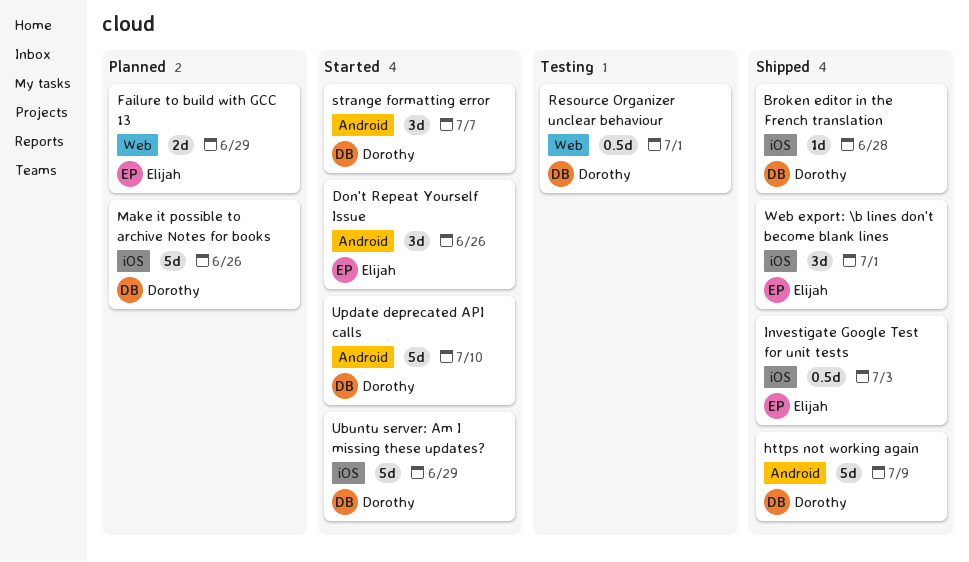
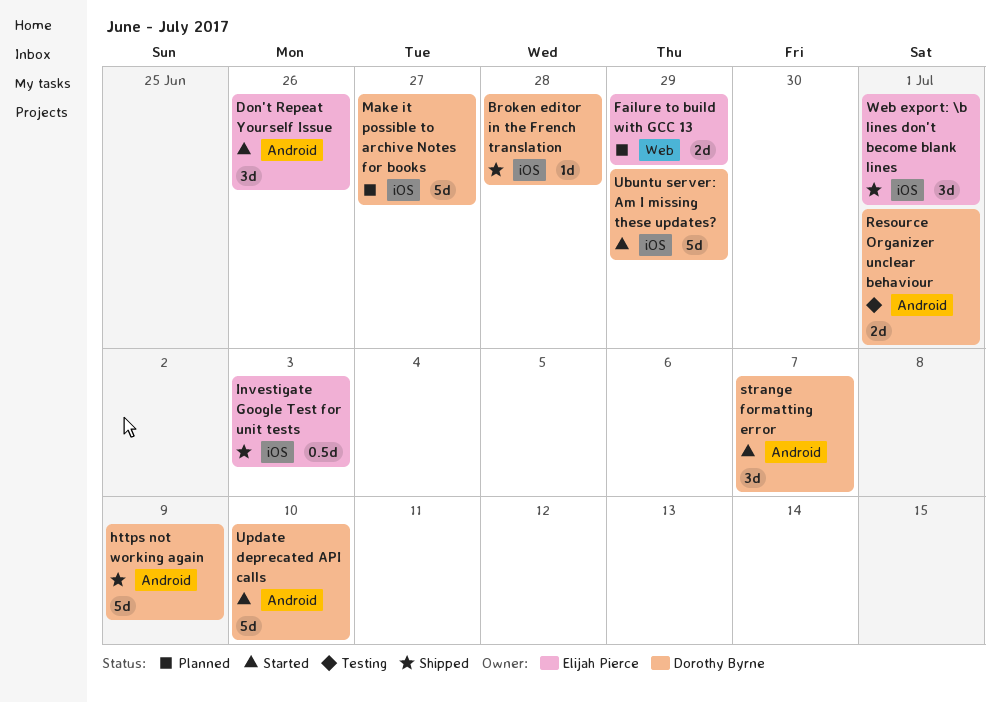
Make it possible to archive Notes for books, due: Jun 26 -> Jun 27
Resource Organizer unclear behaviour, label: Web -> Android
Resource Organizer unclear behaviour, estimate: 0.5d -> 2d

